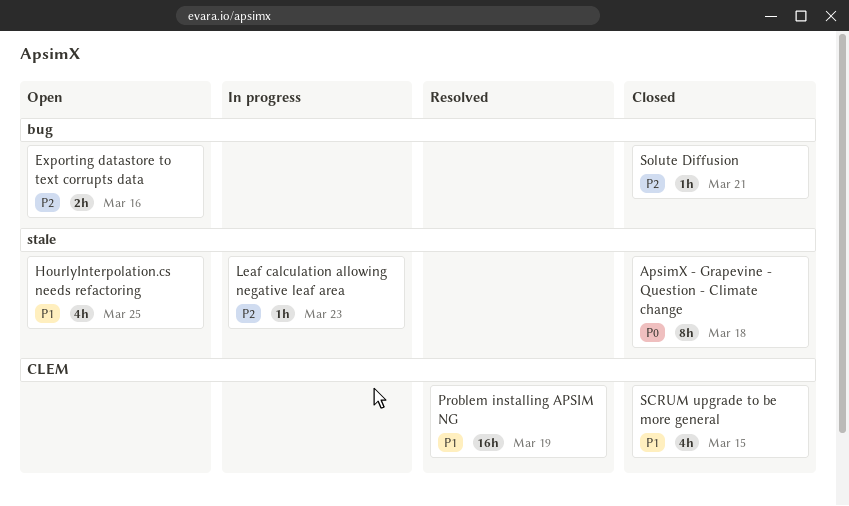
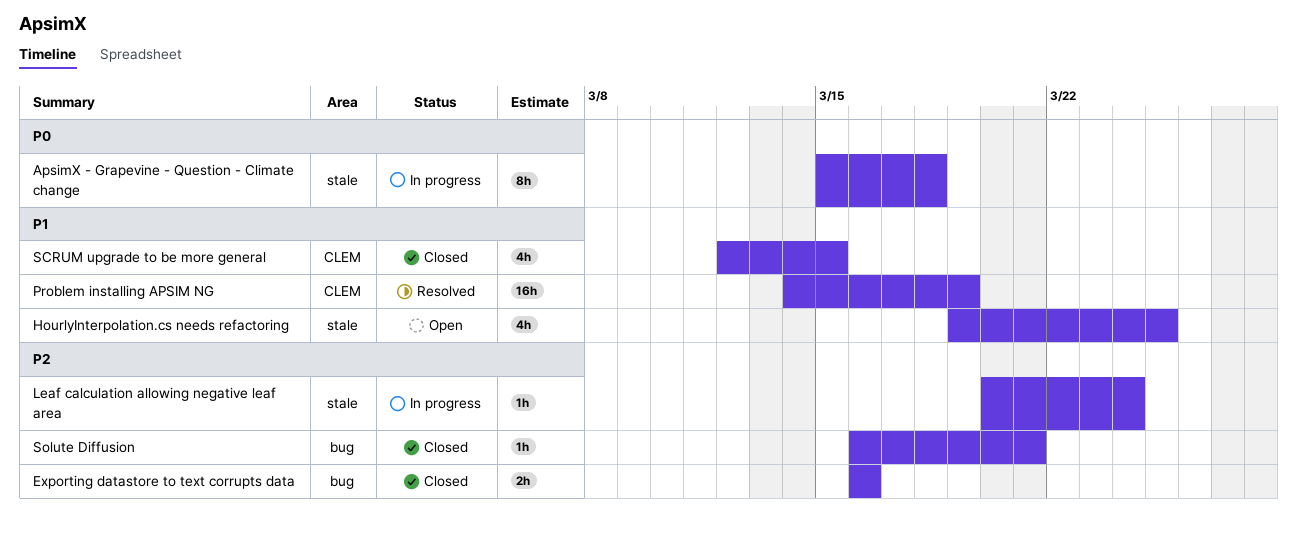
ApsimX - Grapevine - Question - Climate change, status: Closed -> In progress
Exporting datastore to text corrupts data, status: Open -> Closed
Leaf calculation allowing negative leaf area, due: Mar 23 -> Mar 24

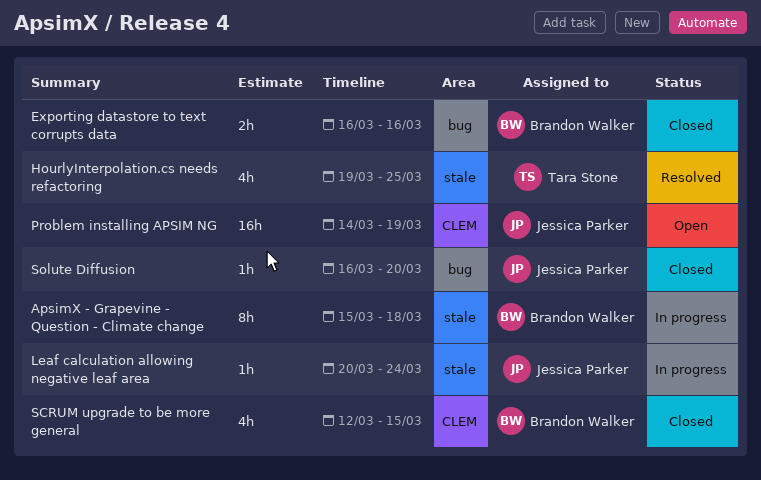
HourlyInterpolation.cs needs refactoring, status: Open -> Resolved
Problem installing APSIM NG, status: Resolved -> Open
Solute Diffusion, due: Mar 21 -> Mar 20

